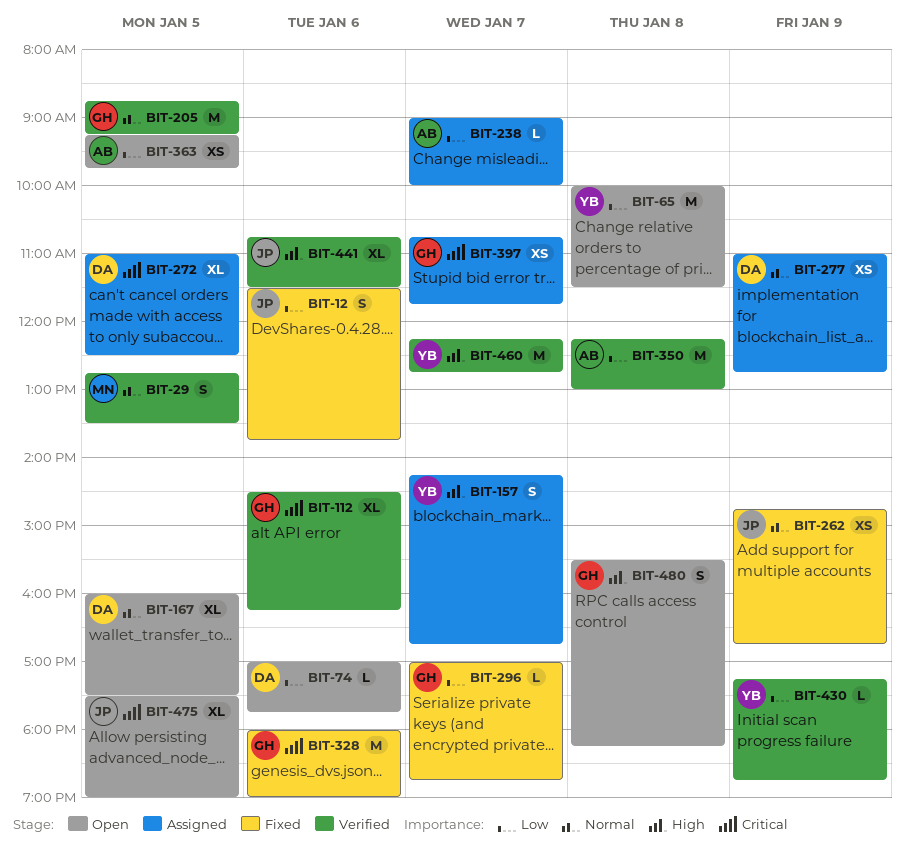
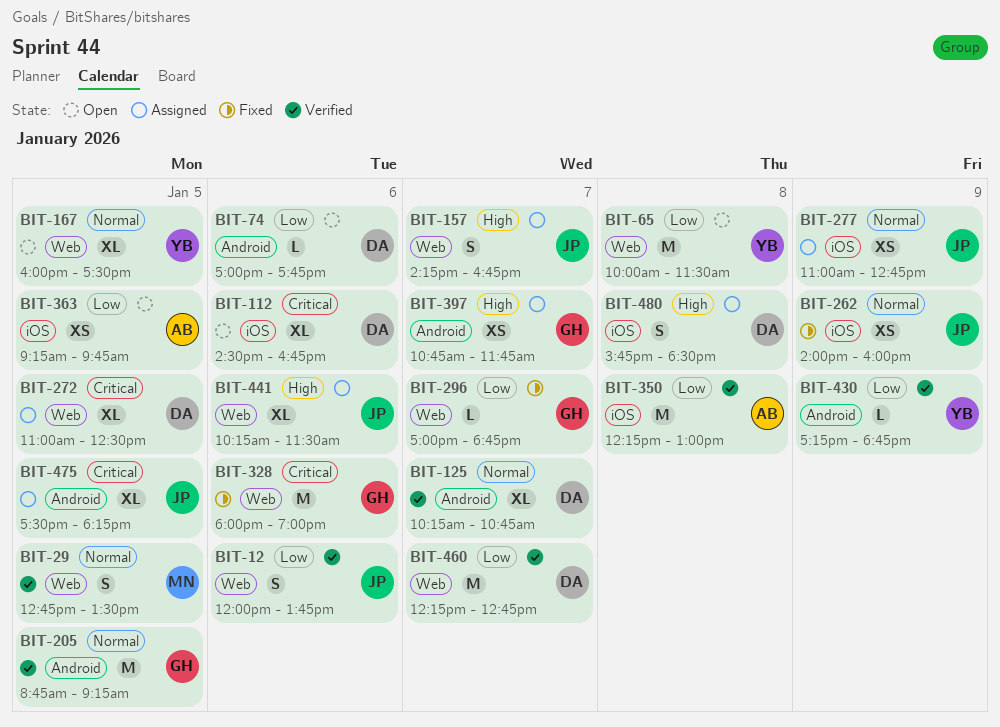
BIT-12, status: Fixed -> Verified
BIT-12, begins: 11:30 -> 12:00
BIT-112, status: Verified -> Open
BIT-112, owner: GH -> DA
BIT-112, ends: 16:15 -> 16:45
BIT-125: none -> present
BIT-157, owner: YB -> JP
BIT-167, owner: DA -> YB
BIT-238: present -> none
BIT-262, begins: 14:45 -> 14:00
BIT-262, ends: 16:45 -> 16:00
BIT-277, owner: DA -> JP
BIT-397, priority: Critical -> High
BIT-441, status: Verified -> Assigned
BIT-441, begins: 10:45 -> 10:15
BIT-460, owner: YB -> DA
BIT-460, priority: High -> Low
BIT-475, status: Open -> Assigned
BIT-475, ends: 19:00 -> 18:15
BIT-480, status: Open -> Assigned
BIT-480, owner: GH -> DA
BIT-480, begins: 15:30 -> 15:45
BIT-480, ends: 18:15 -> 18:30

